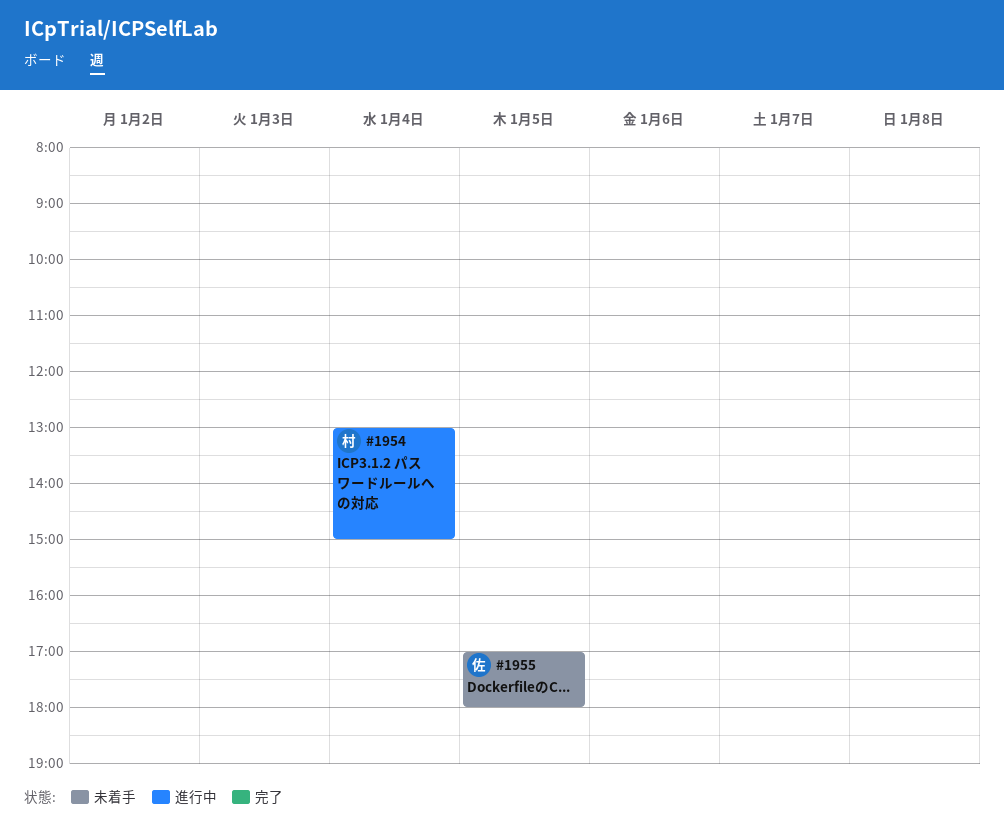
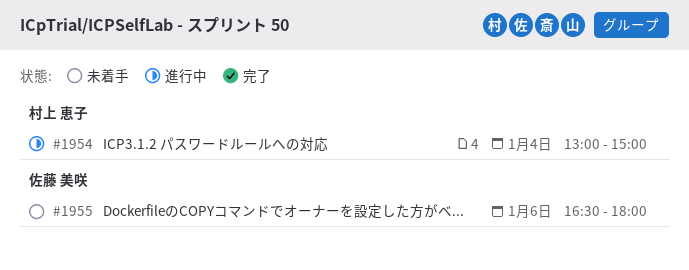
#1955, day: Jan 5 -> Jan 6
#1955, begins: 17:00 -> 16:30

